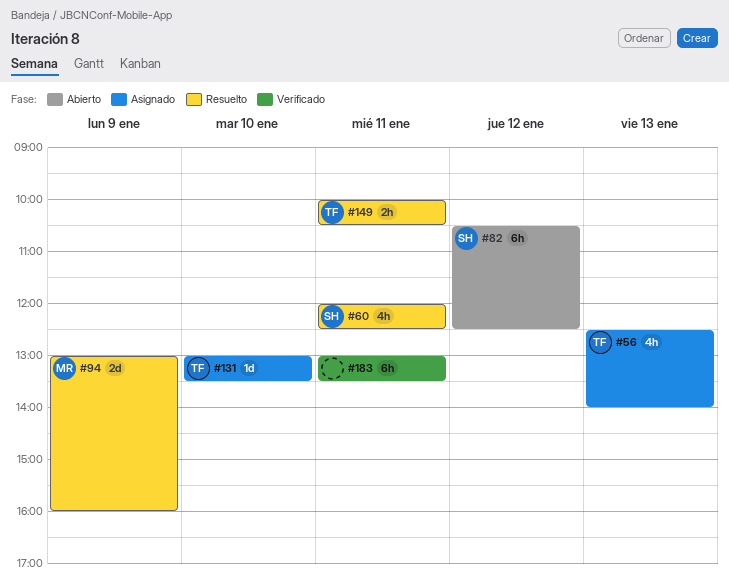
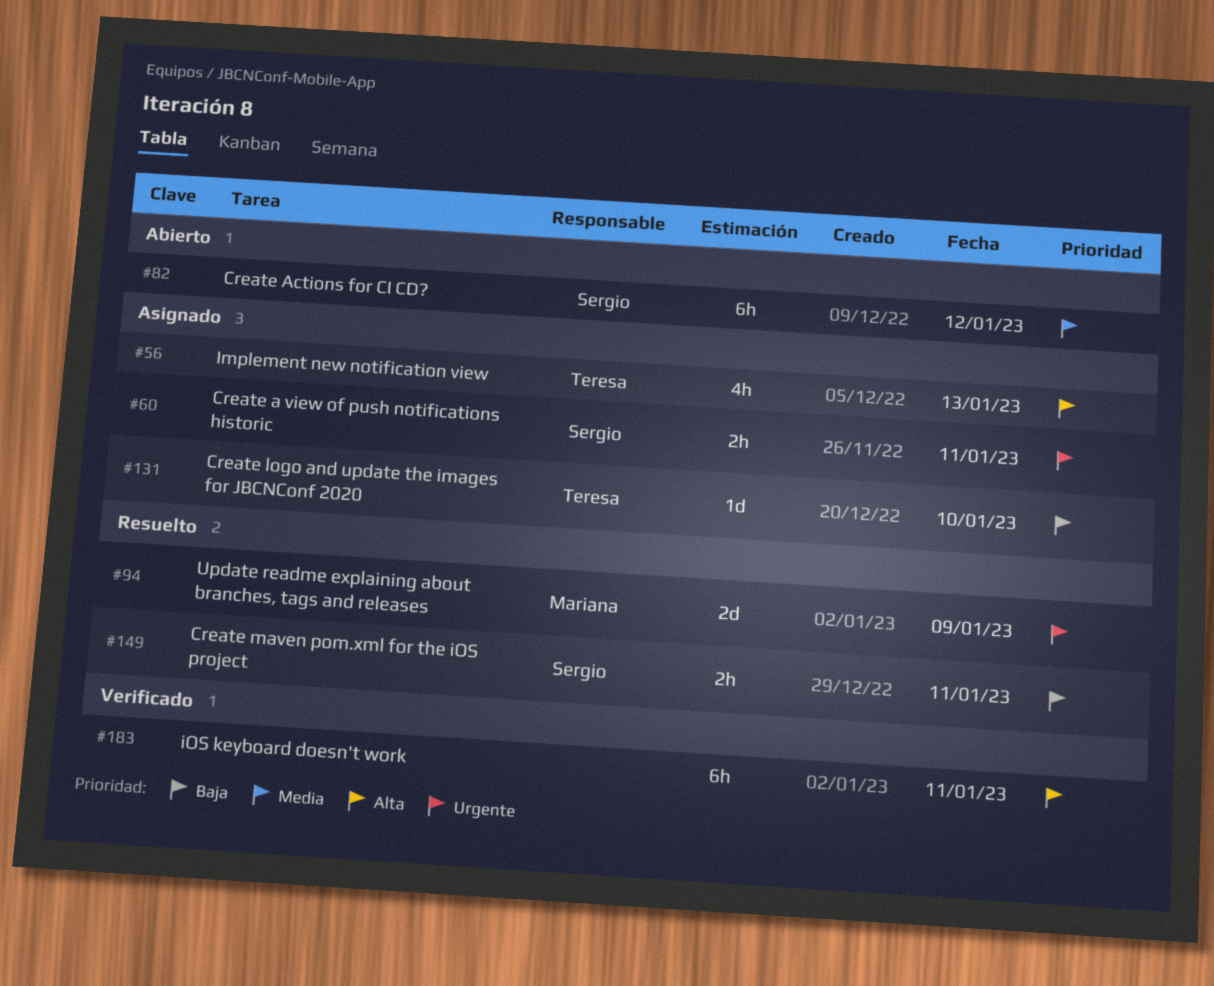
#60, status: Resuelto -> Asignado
#60, estimate: 4h -> 2h
#149, owner: Teresa -> Sergio

